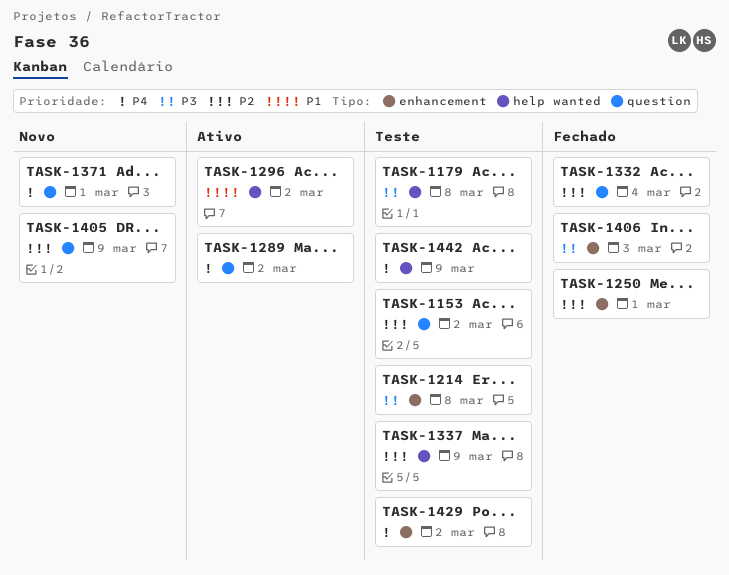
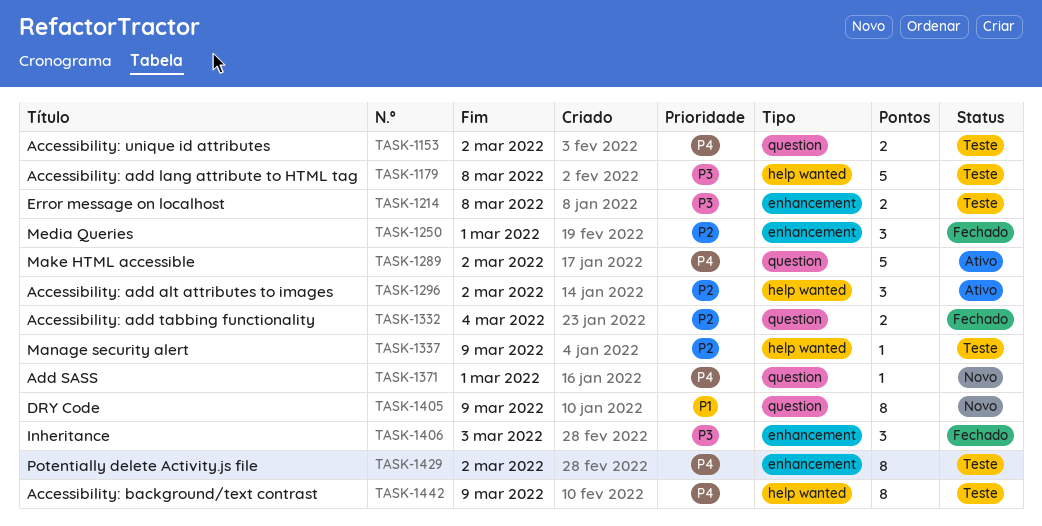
TASK-1153, priority: P2 -> P4
TASK-1296, priority: P1 -> P2
TASK-1405, priority: P2 -> P1

